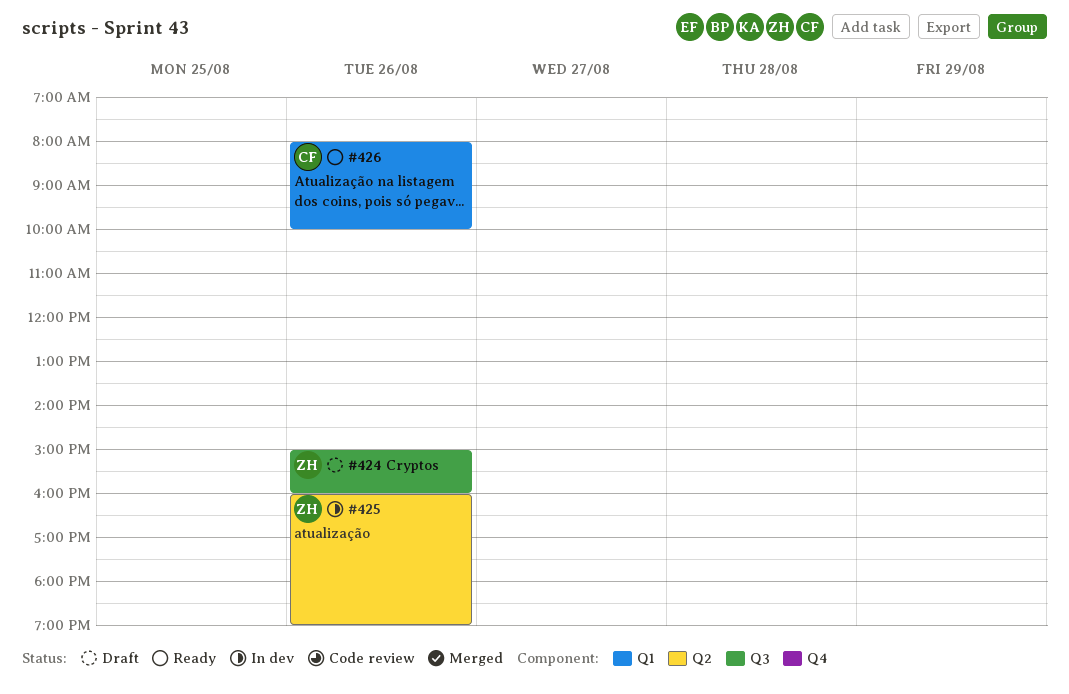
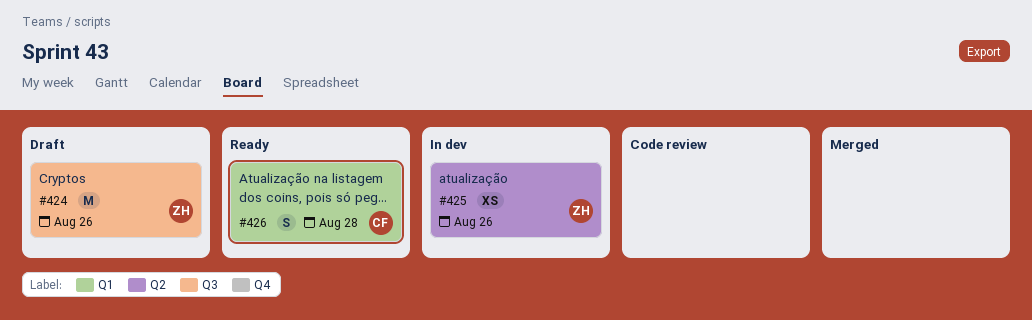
#426, day: Aug 26 -> Aug 28

